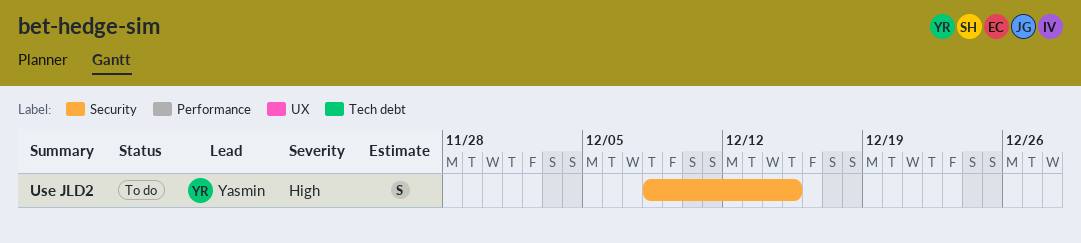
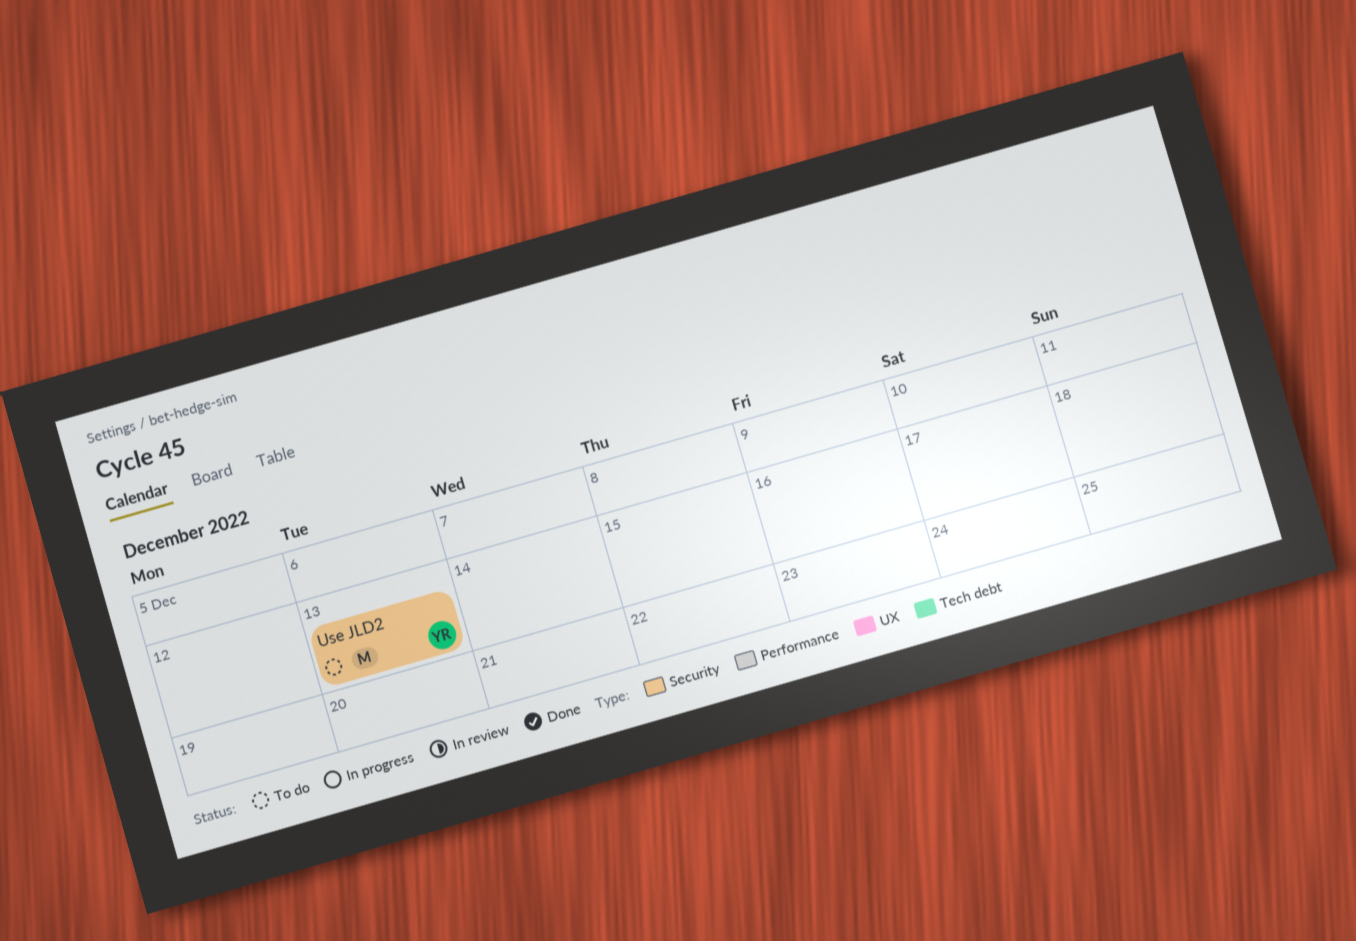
Use JLD2, estimate: S -> M
Use JLD2, due: Dec 15 -> Dec 13

